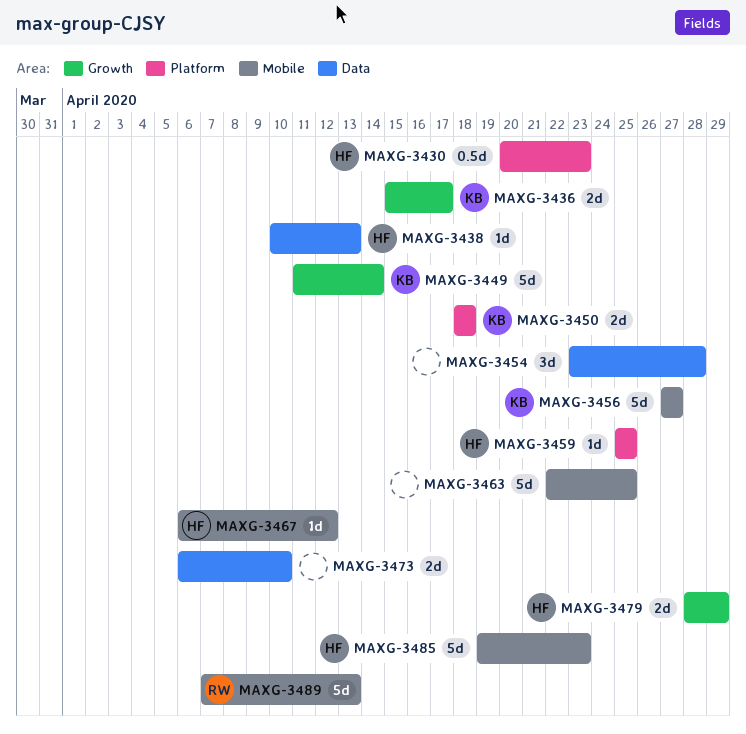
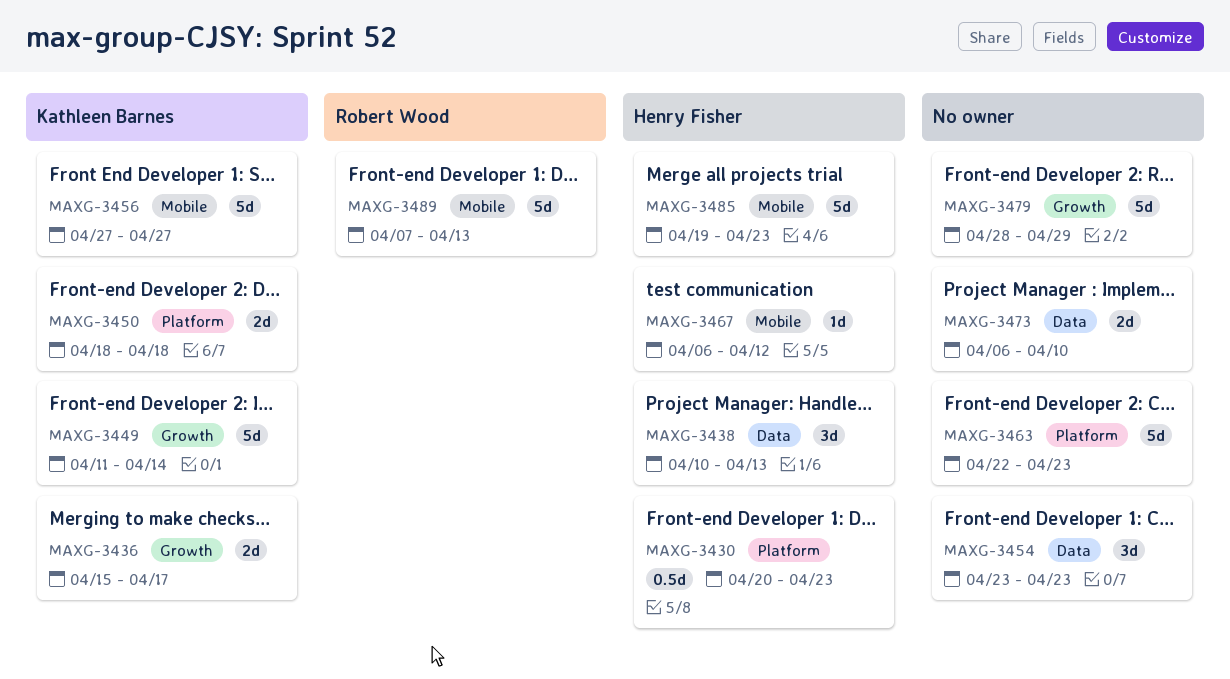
MAXG-3438, estimate: 1d -> 3d
MAXG-3454, due: Apr 28 -> Apr 23
MAXG-3459: present -> none
MAXG-3463, label: Mobile -> Platform
MAXG-3463, due: Apr 25 -> Apr 23
MAXG-3479, owner: Henry Fisher -> none
MAXG-3479, estimate: 2d -> 5d

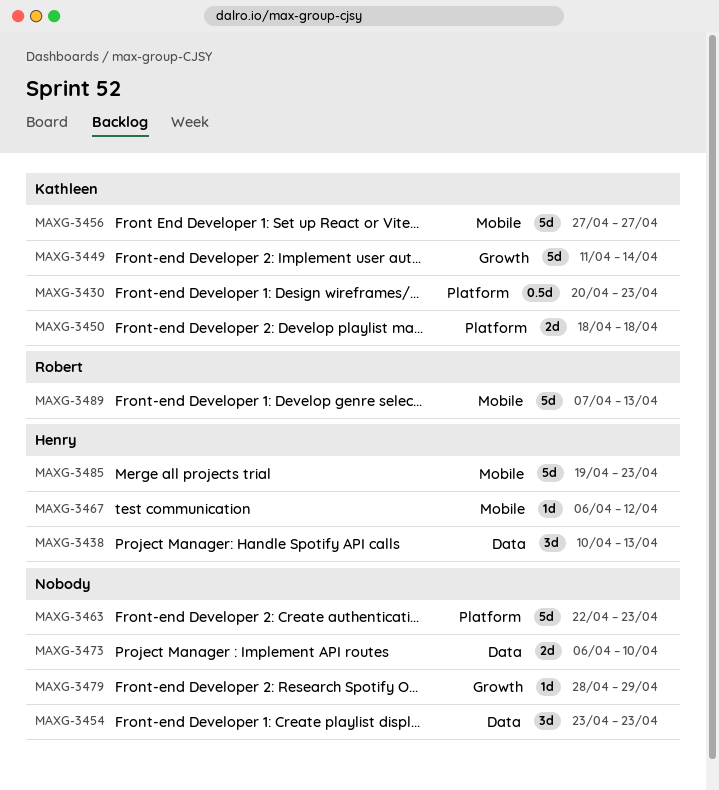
MAXG-3430, owner: Henry Fisher -> Kathleen Barnes
MAXG-3436: present -> none
MAXG-3479, estimate: 5d -> 1d

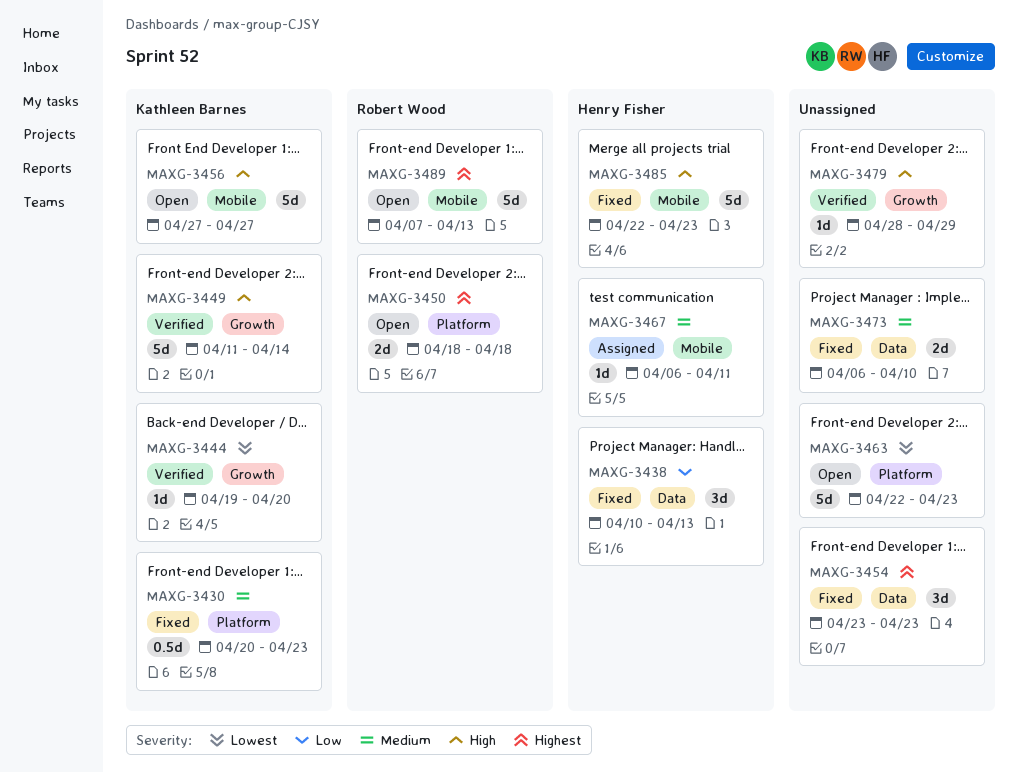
MAXG-3444: none -> present
MAXG-3450, owner: Kathleen Barnes -> Robert Wood
MAXG-3467, due: Apr 12 -> Apr 11
MAXG-3485, start: Apr 19 -> Apr 22

